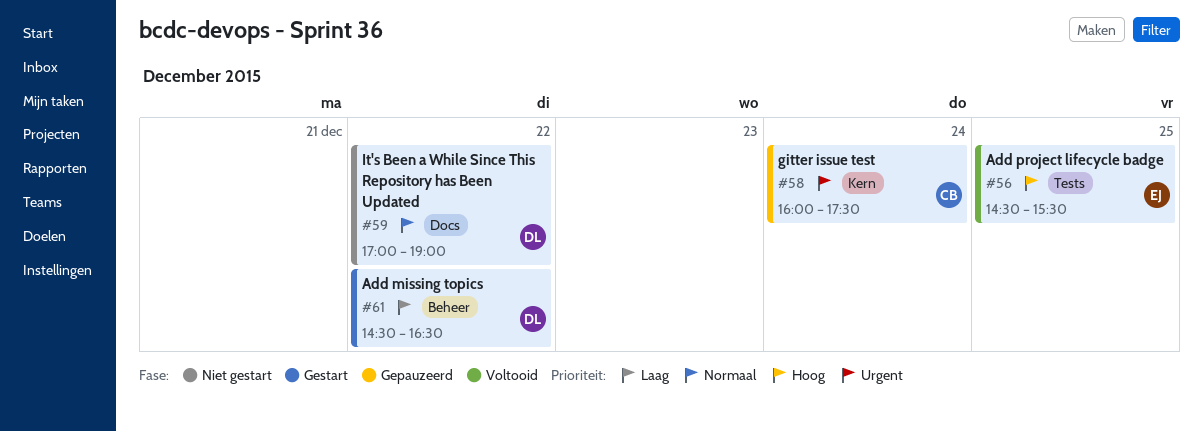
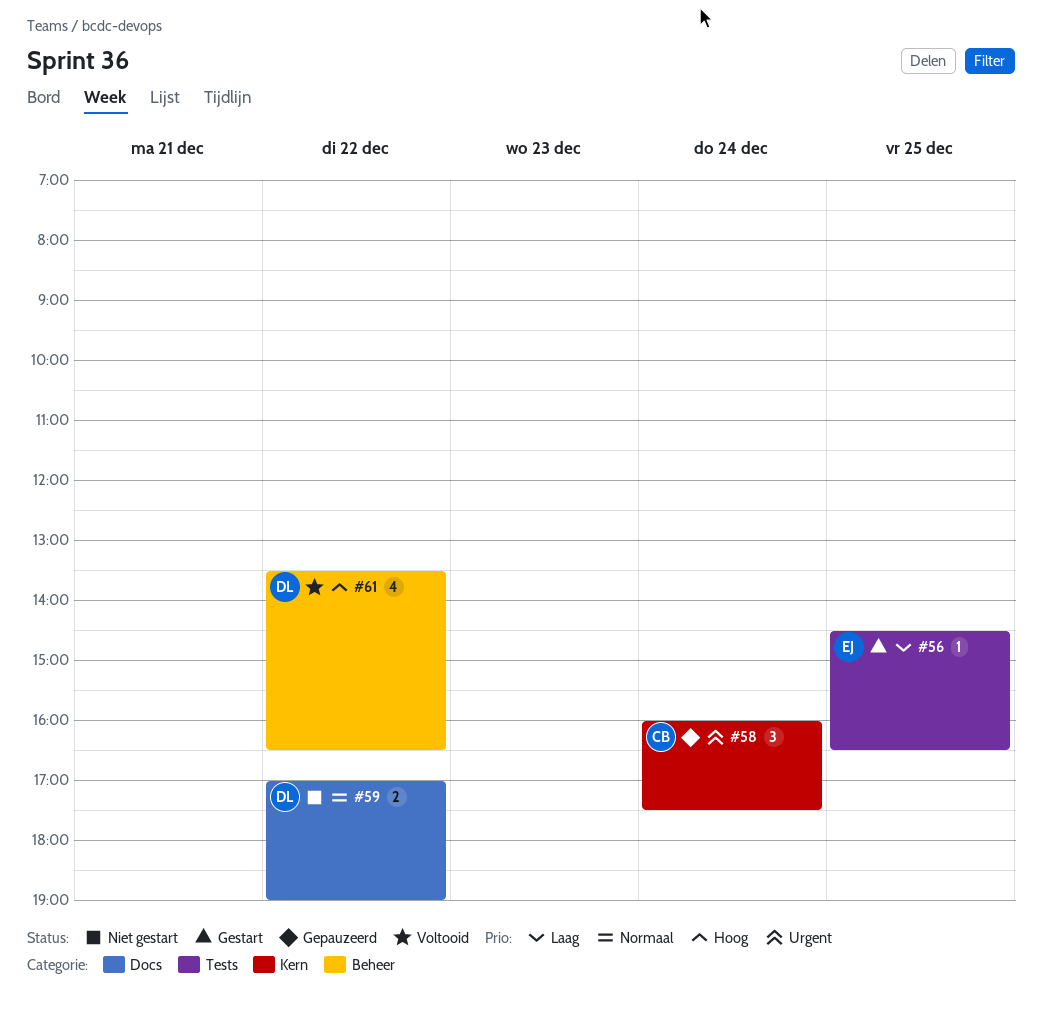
#56, status: Voltooid -> Gestart
#56, priority: Hoog -> Laag
#56, ends: 15:30 -> 16:30
#61, status: Gestart -> Voltooid
#61, priority: Laag -> Hoog
#61, begins: 14:30 -> 13:30

